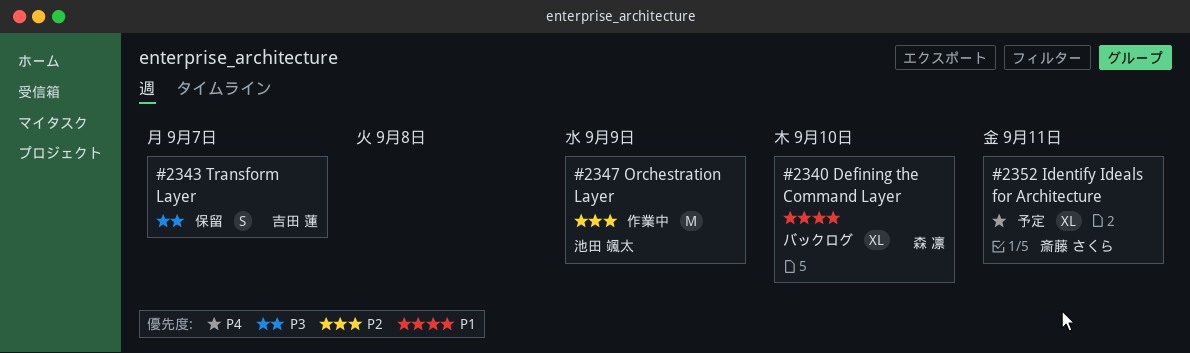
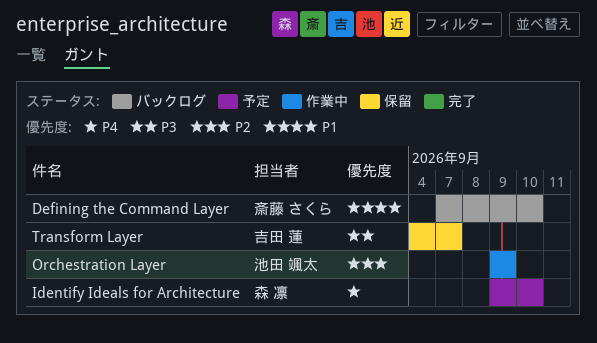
Defining the Command Layer, owner: 森 凛 -> 斎藤 さくら
Identify Ideals for Architecture, owner: 斎藤 さくら -> 森 凛
Identify Ideals for Architecture, due: Sep 11 -> Sep 10

